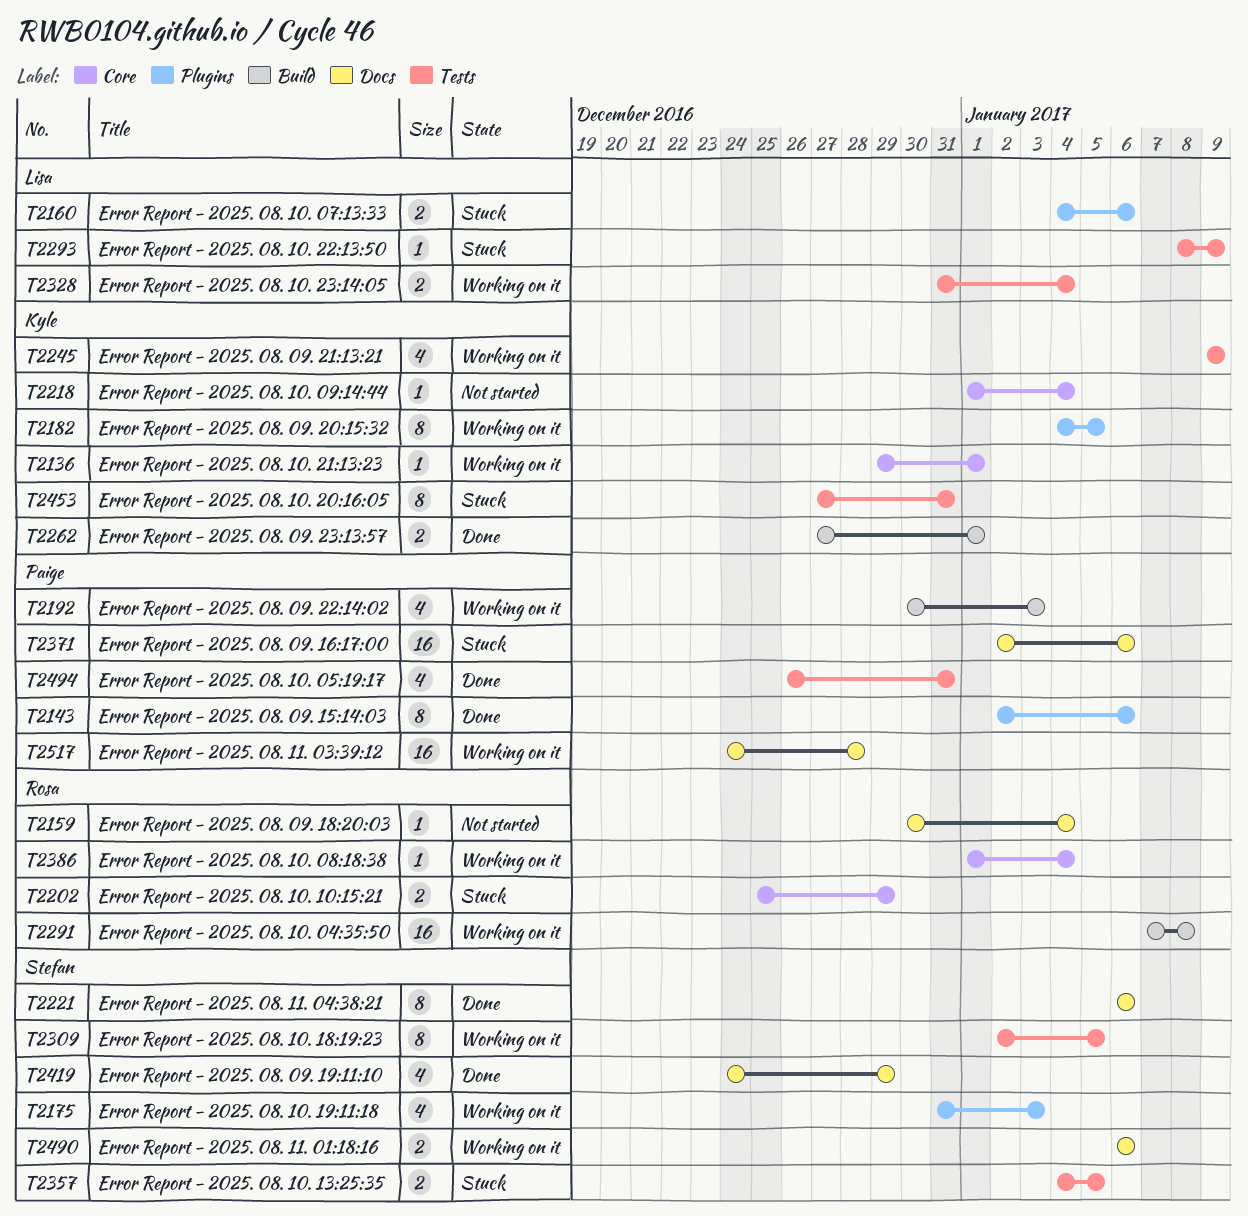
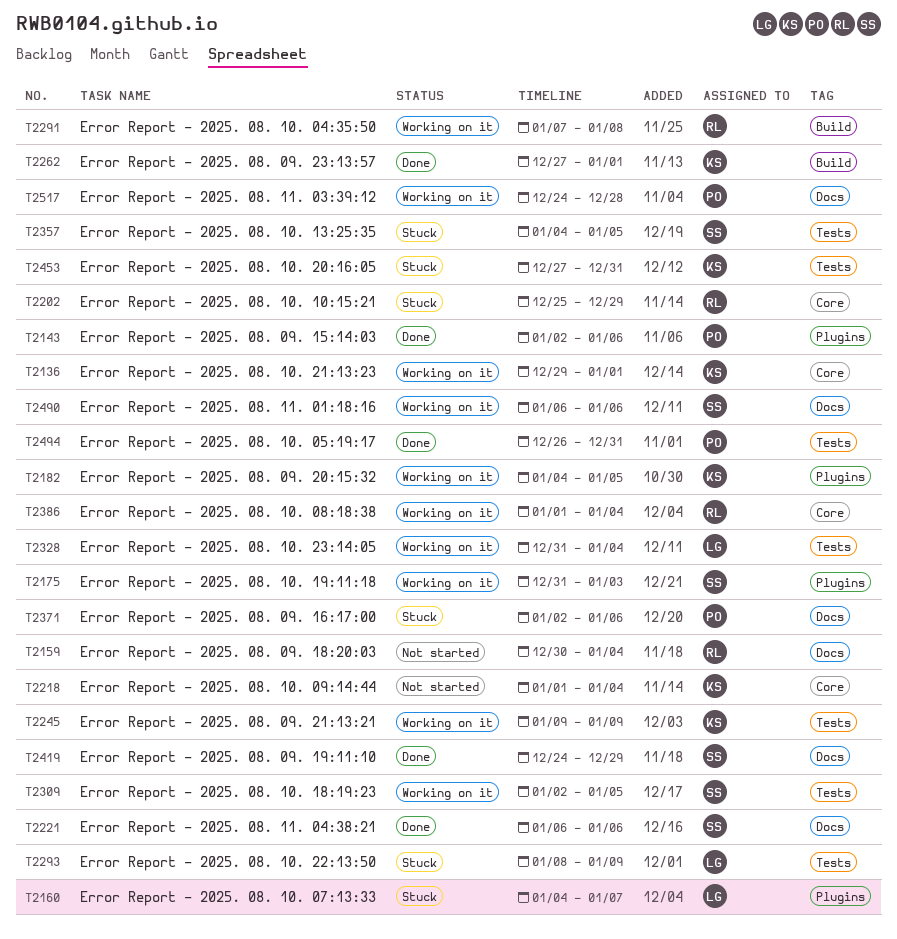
T2160, due: Jan 6 -> Jan 7
T2192: present -> none

